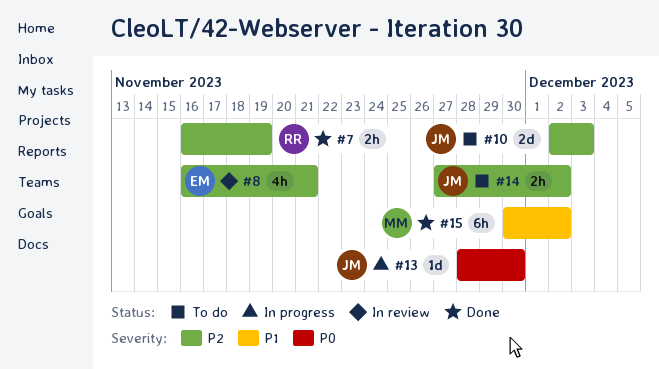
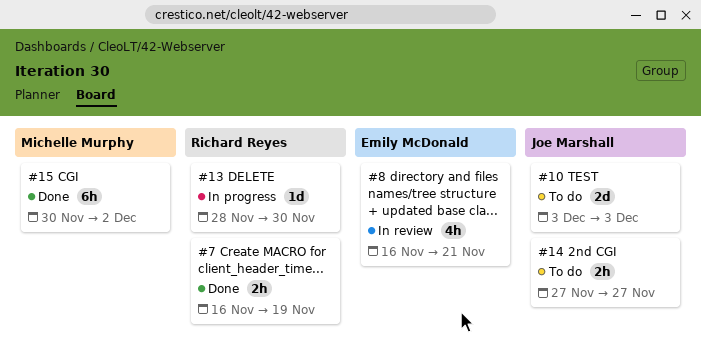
#10, start: Dec 2 -> Dec 3
#13, owner: Joe Marshall -> Richard Reyes
#14, due: Dec 2 -> Nov 27

